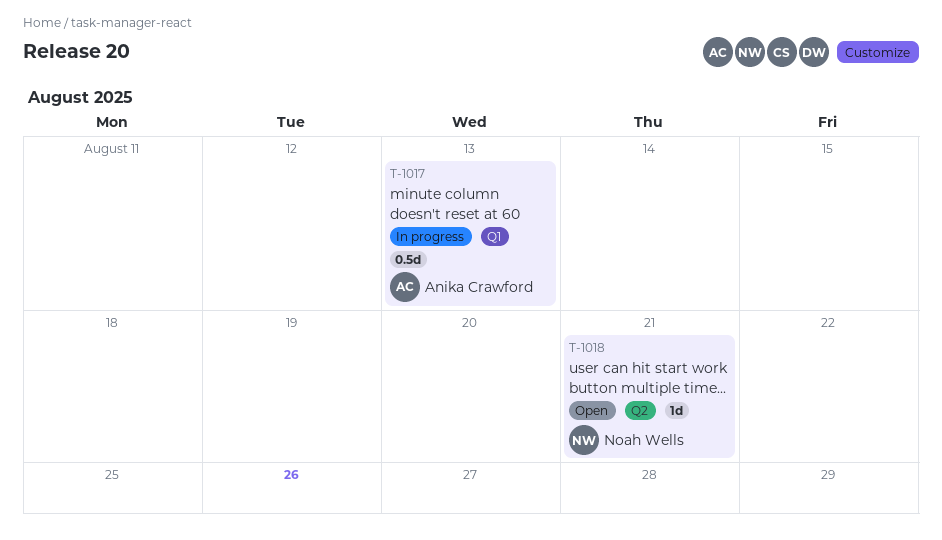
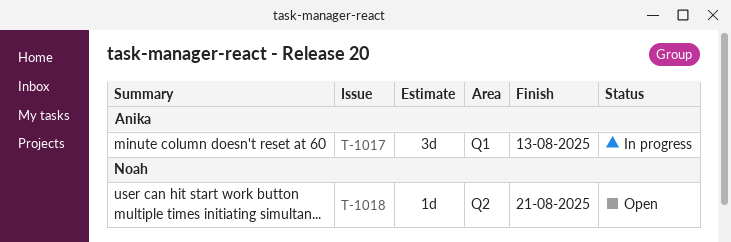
T-1017, estimate: 0.5d -> 3d

